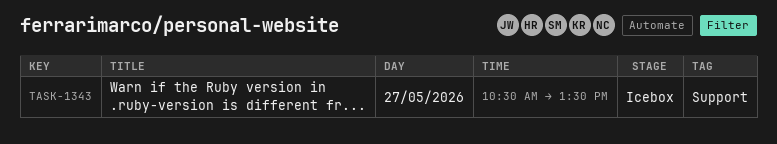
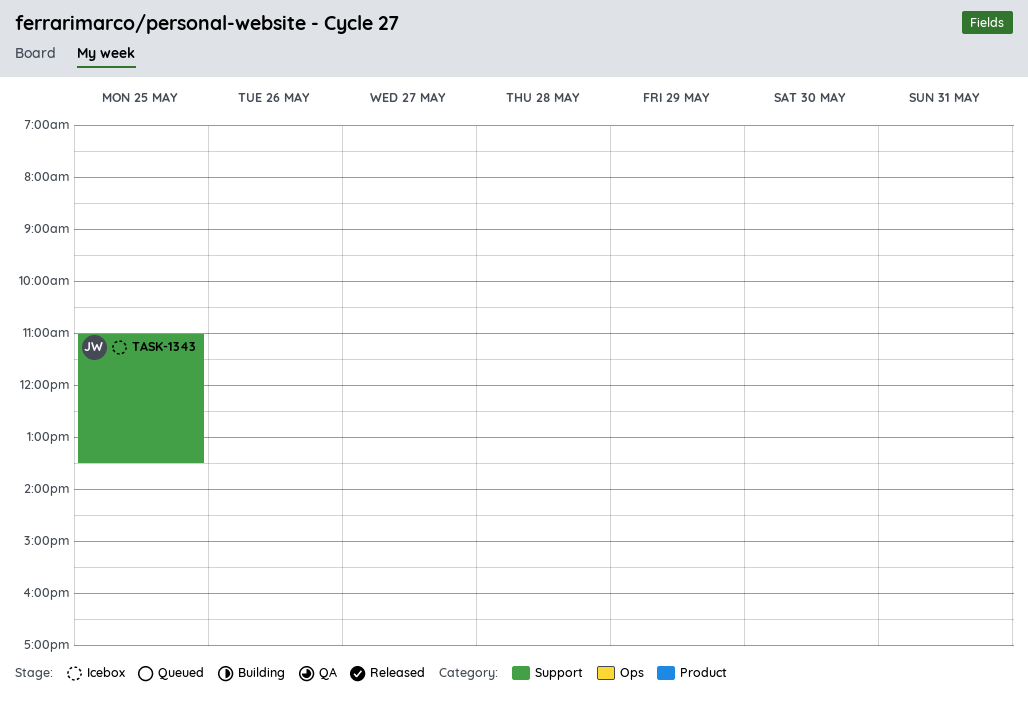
TASK-1343, day: May 27 -> May 25
TASK-1343, begins: 10:30 -> 11:00

